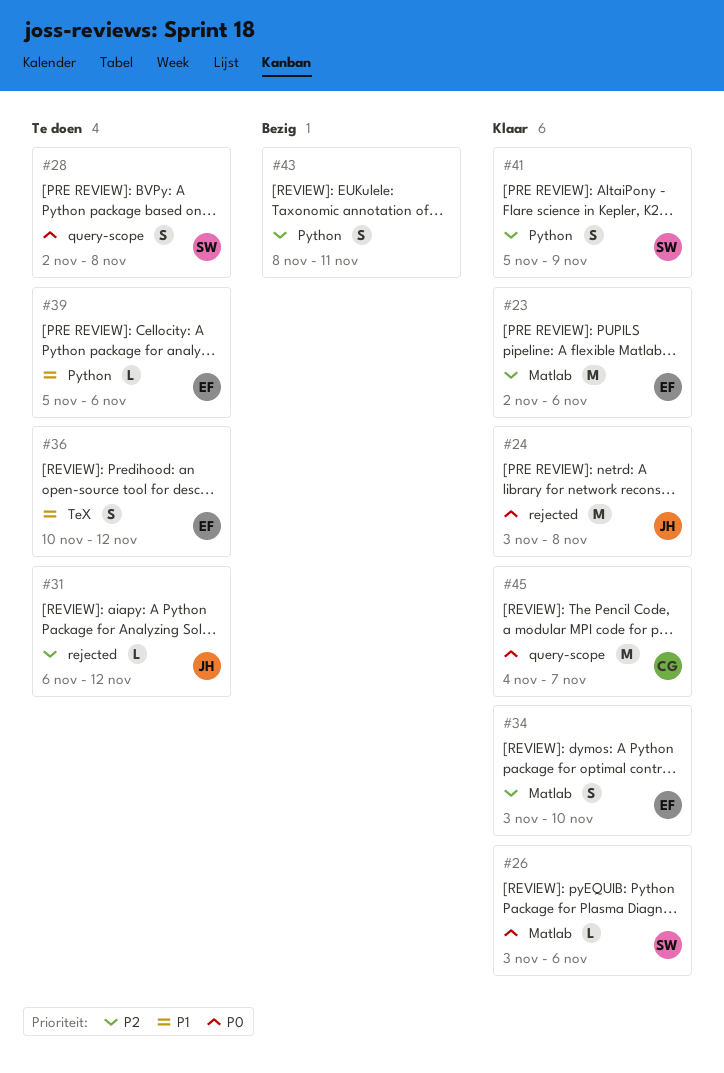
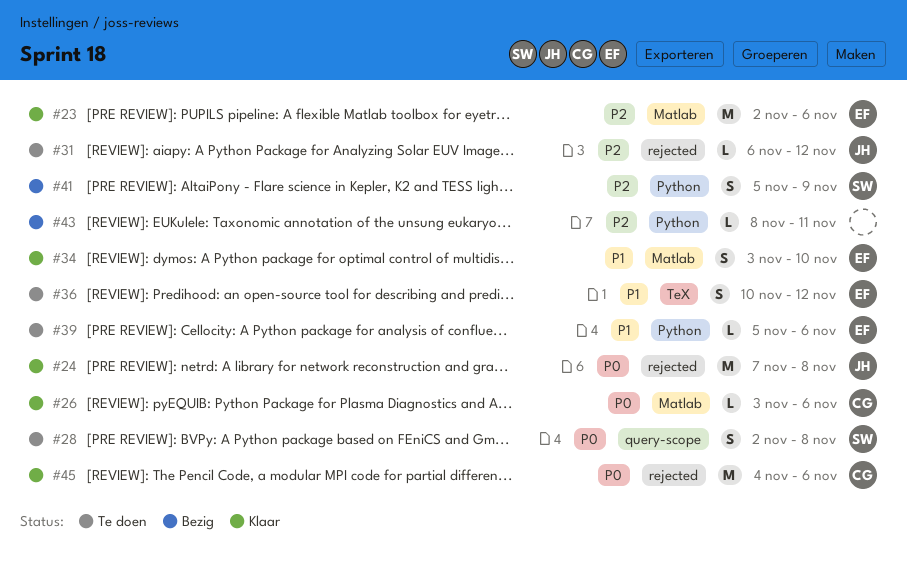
#24, start: Nov 3 -> Nov 7
#26, owner: SW -> CG
#34, priority: P2 -> P1
#41, status: Klaar -> Bezig
#43, estimate: S -> L
#45, label: query-scope -> rejected
#45, due: Nov 7 -> Nov 6

